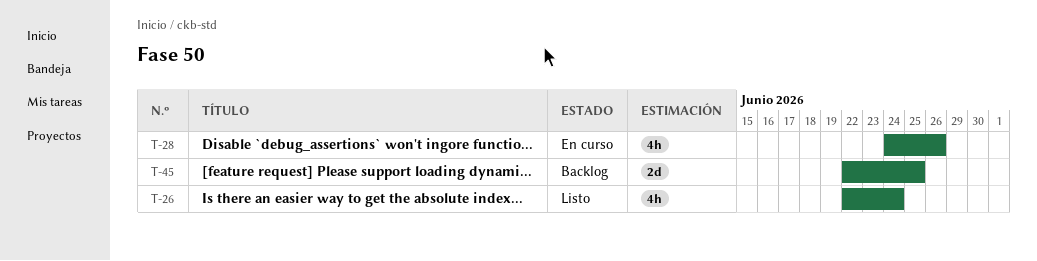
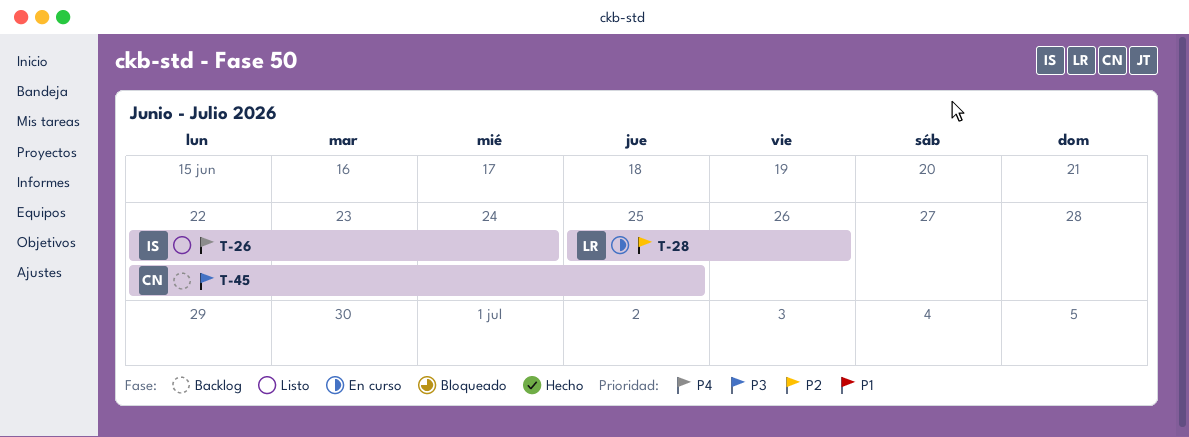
T-28, start: Jun 24 -> Jun 25

